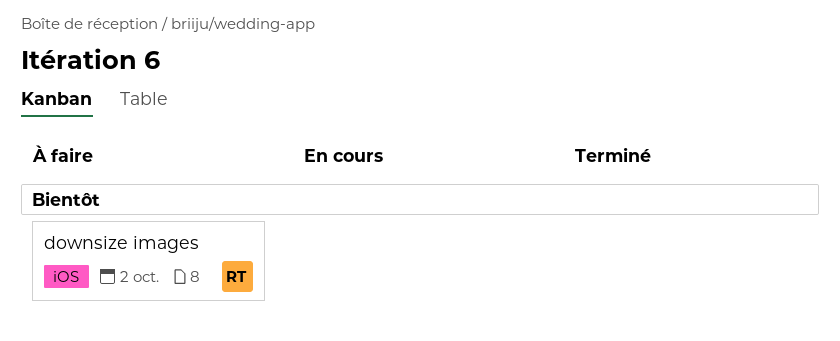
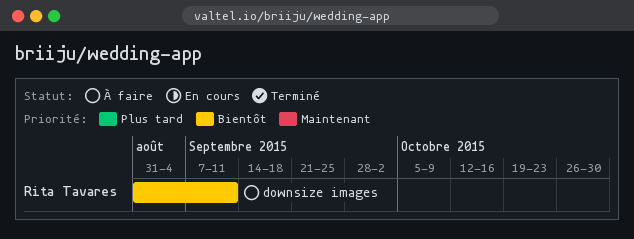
downsize images, due: Oct 2 -> Sep 11

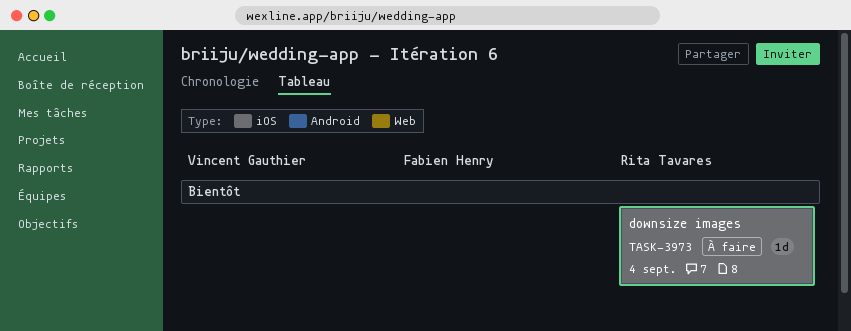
downsize images, due: Sep 11 -> Sep 4

